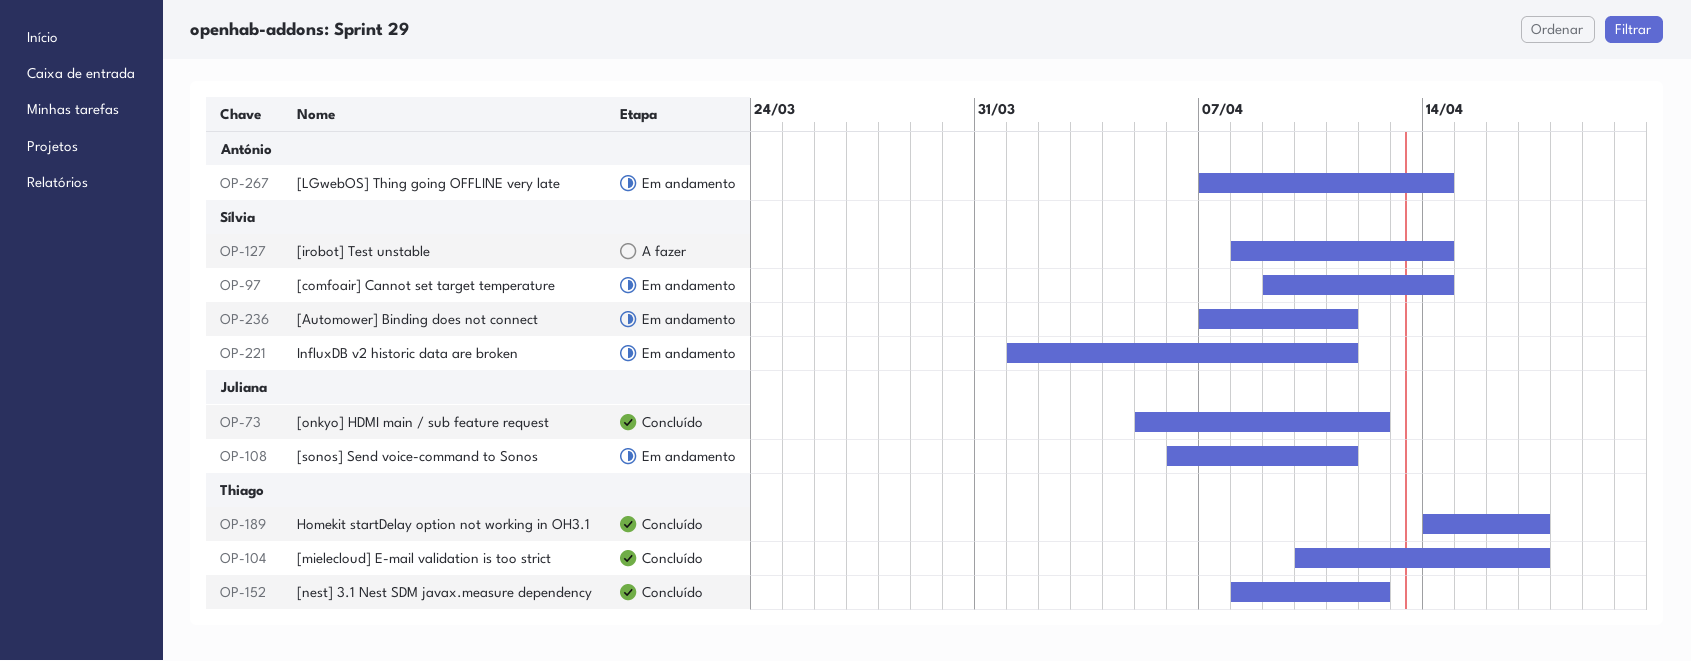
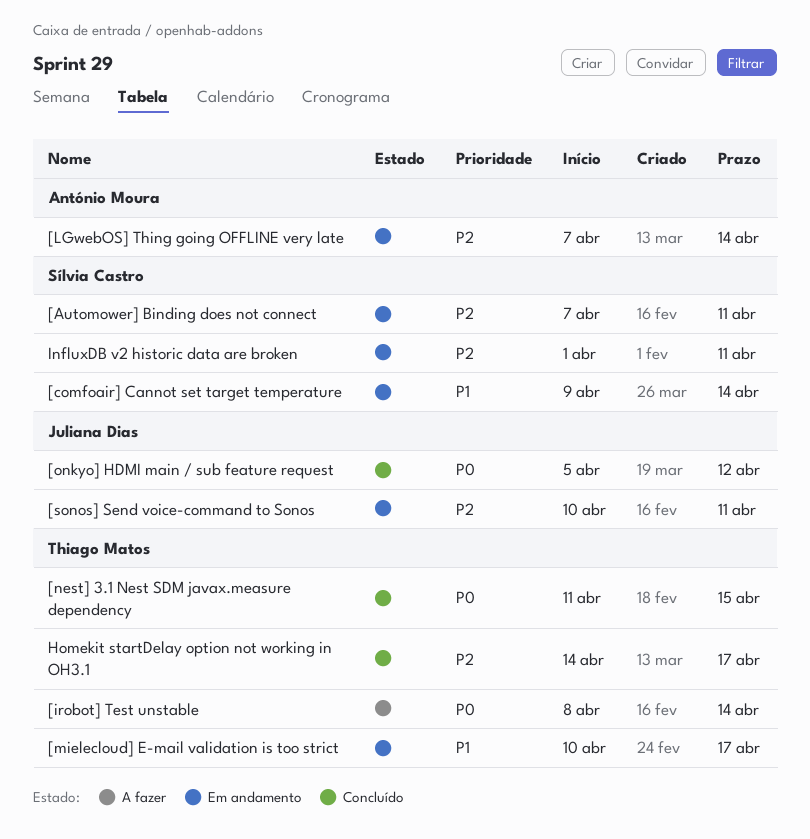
[irobot] Test unstable, owner: Sílvia Castro -> Thiago Matos
[mielecloud] E-mail validation is too strict, status: Concluído -> Em andamento
[nest] 3.1 Nest SDM javax.measure dependency, start: Apr 8 -> Apr 11
[nest] 3.1 Nest SDM javax.measure dependency, due: Apr 12 -> Apr 15
[sonos] Send voice-command to Sonos, start: Apr 6 -> Apr 10

